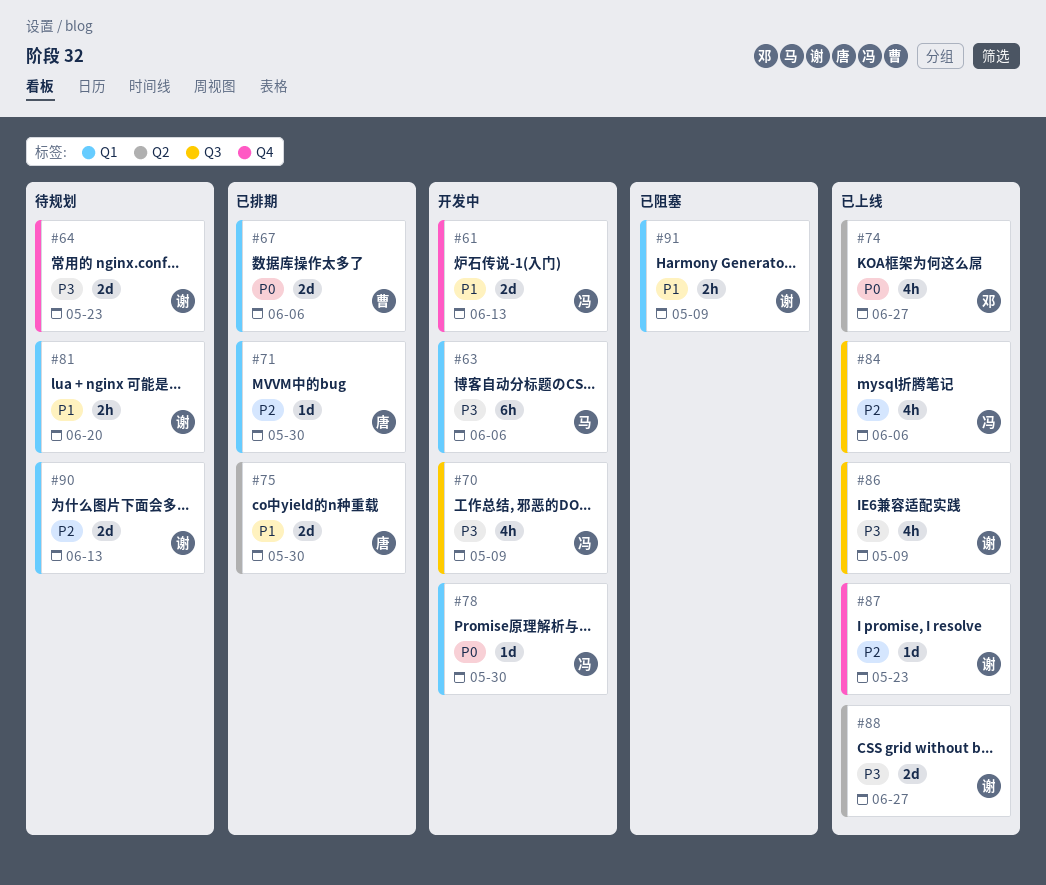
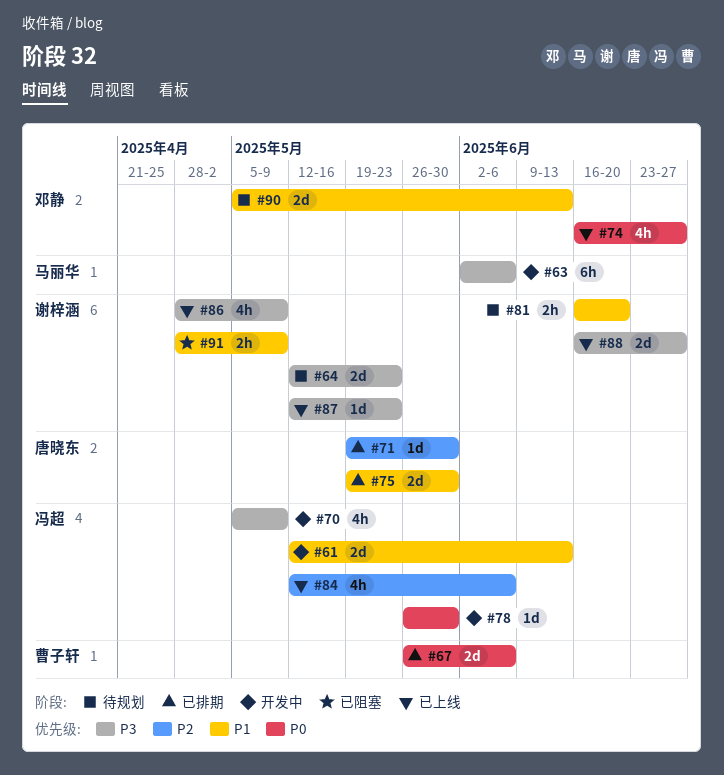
#87, priority: P2 -> P3
#90, owner: 谢梓涵 -> 邓静
#90, priority: P2 -> P1

